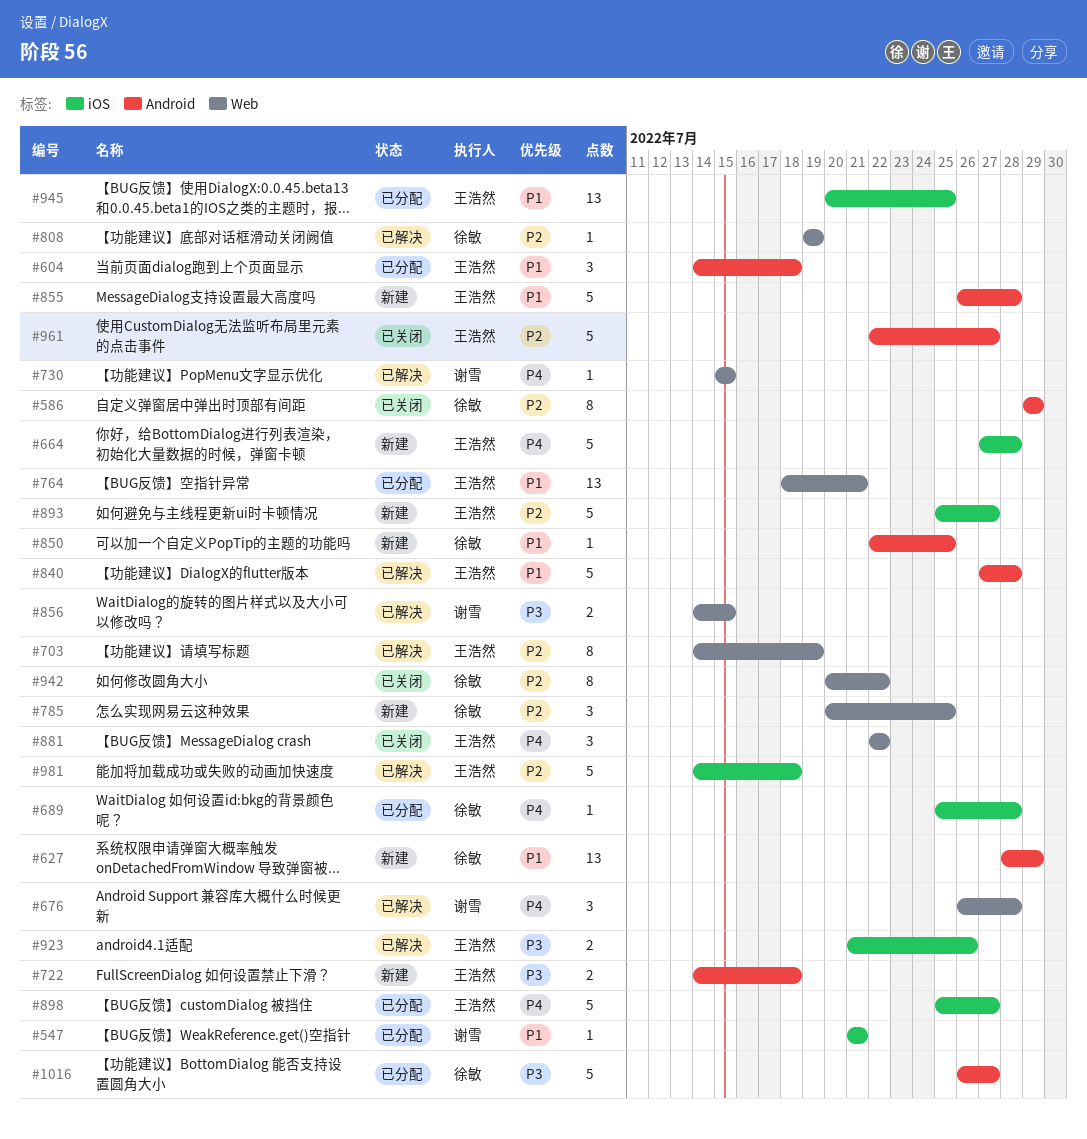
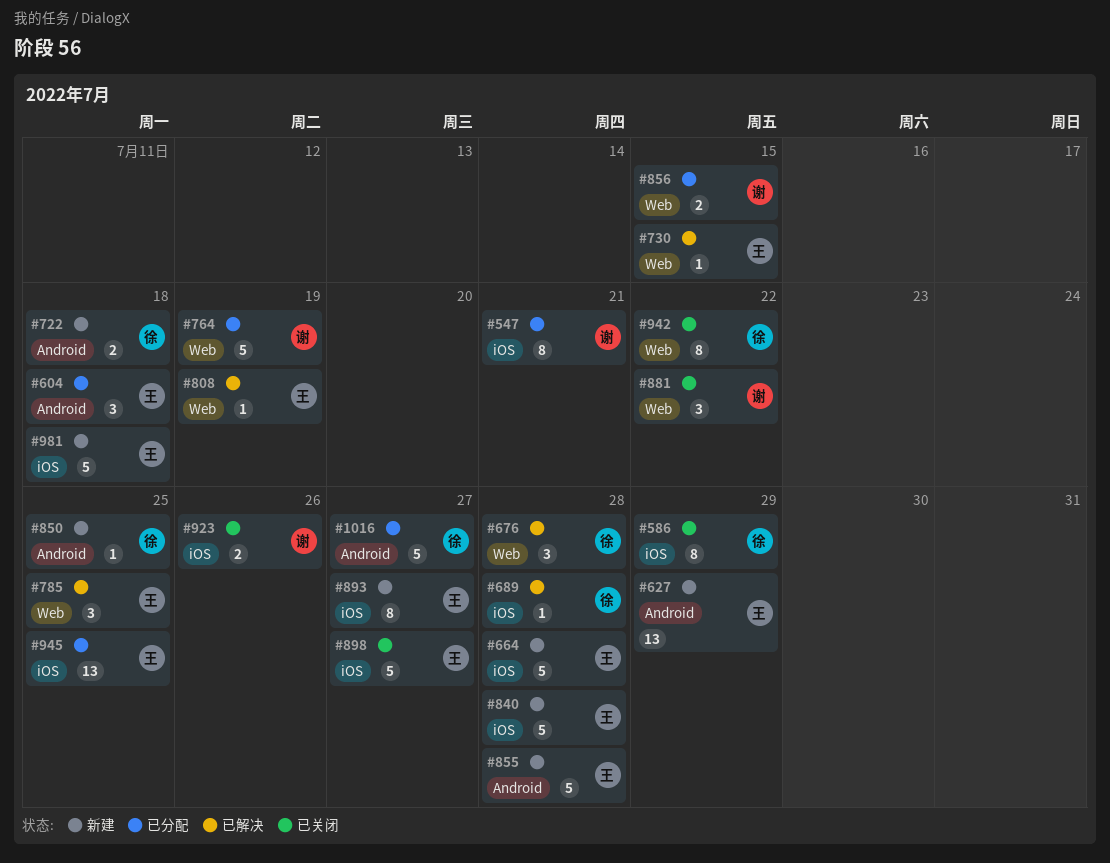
#547, estimate: 1 -> 8
#586, label: Android -> iOS
#627, owner: 徐敏 -> 王浩然
#676, owner: 谢雪 -> 徐敏
#689, status: 已分配 -> 已解决
#703: present -> none
#722, owner: 王浩然 -> 徐敏
#730, owner: 谢雪 -> 王浩然
#764, owner: 王浩然 -> 谢雪
#764, estimate: 13 -> 5
#764, due: Jul 21 -> Jul 19
#785, status: 新建 -> 已解决
#785, owner: 徐敏 -> 王浩然
#808, owner: 徐敏 -> 王浩然
#840, status: 已解决 -> 新建
#840, label: Android -> iOS
#856, status: 已解决 -> 已分配
#881, owner: 王浩然 -> 谢雪
#893, estimate: 5 -> 8
#898, status: 已分配 -> 已关闭
#923, status: 已解决 -> 已关闭
#923, owner: 王浩然 -> 谢雪
#961: present -> none
#981, status: 已解决 -> 新建

